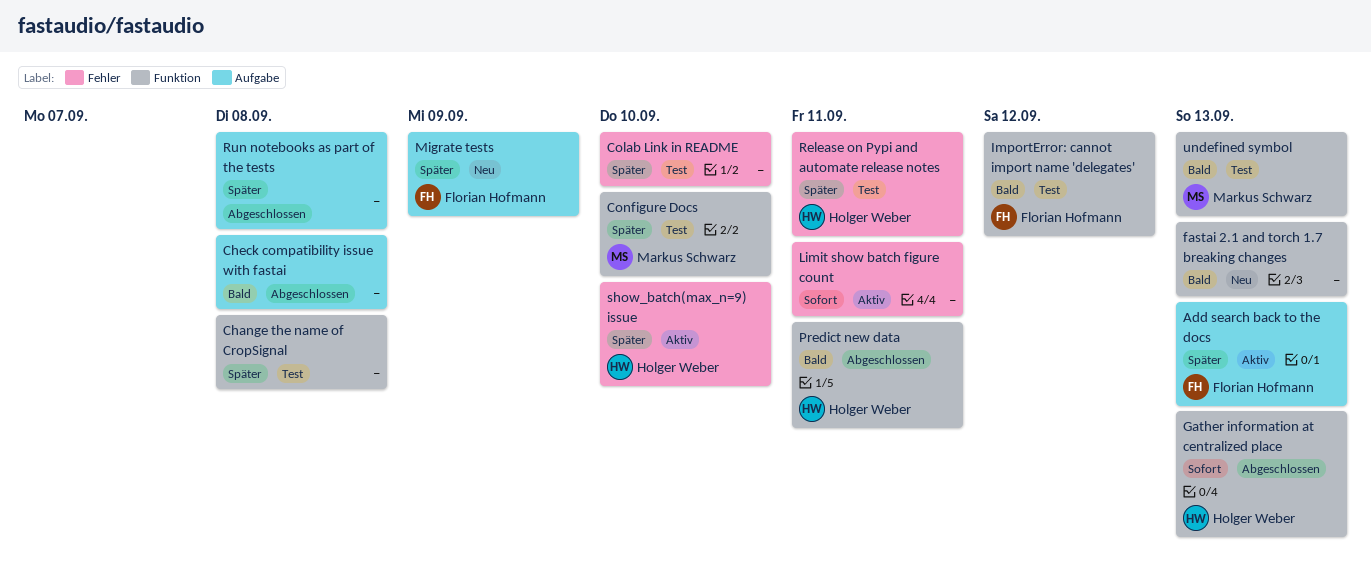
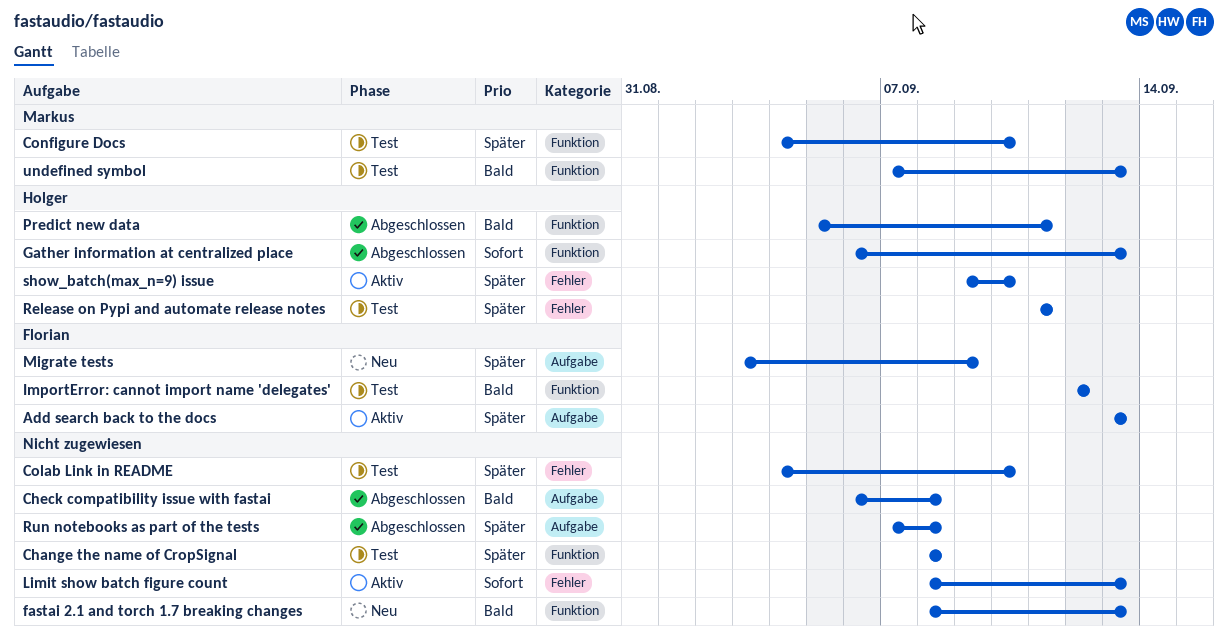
Limit show batch figure count, due: Sep 11 -> Sep 13

